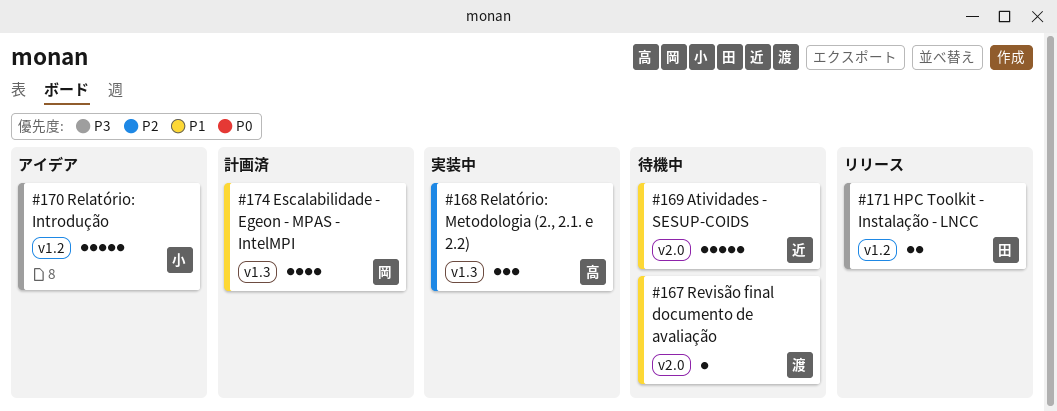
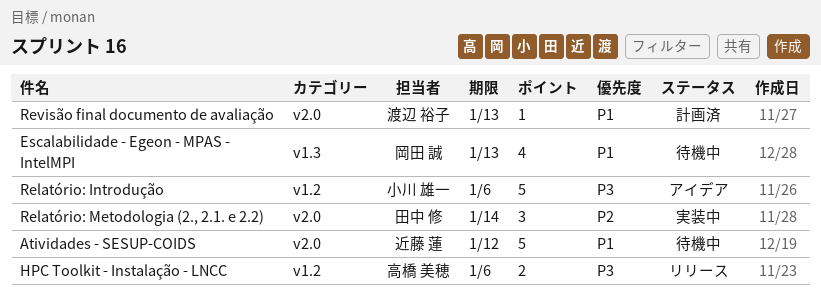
Escalabilidade - Egeon - MPAS - IntelMPI, status: 計画済 -> 待機中
HPC Toolkit - Instalação - LNCC, owner: 田中 修 -> 高橋 美穂
Relatório: Metodologia (2., 2.1. e 2.2), owner: 高橋 美穂 -> 田中 修
Relatório: Metodologia (2., 2.1. e 2.2), label: v1.3 -> v2.0
Revisão final documento de avaliação, status: 待機中 -> 計画済

